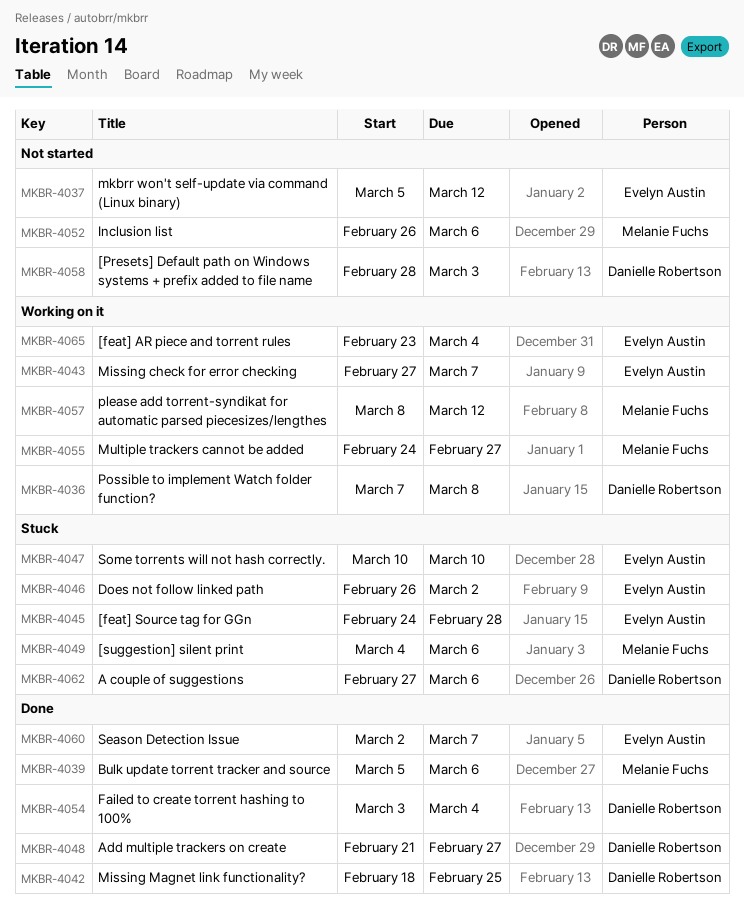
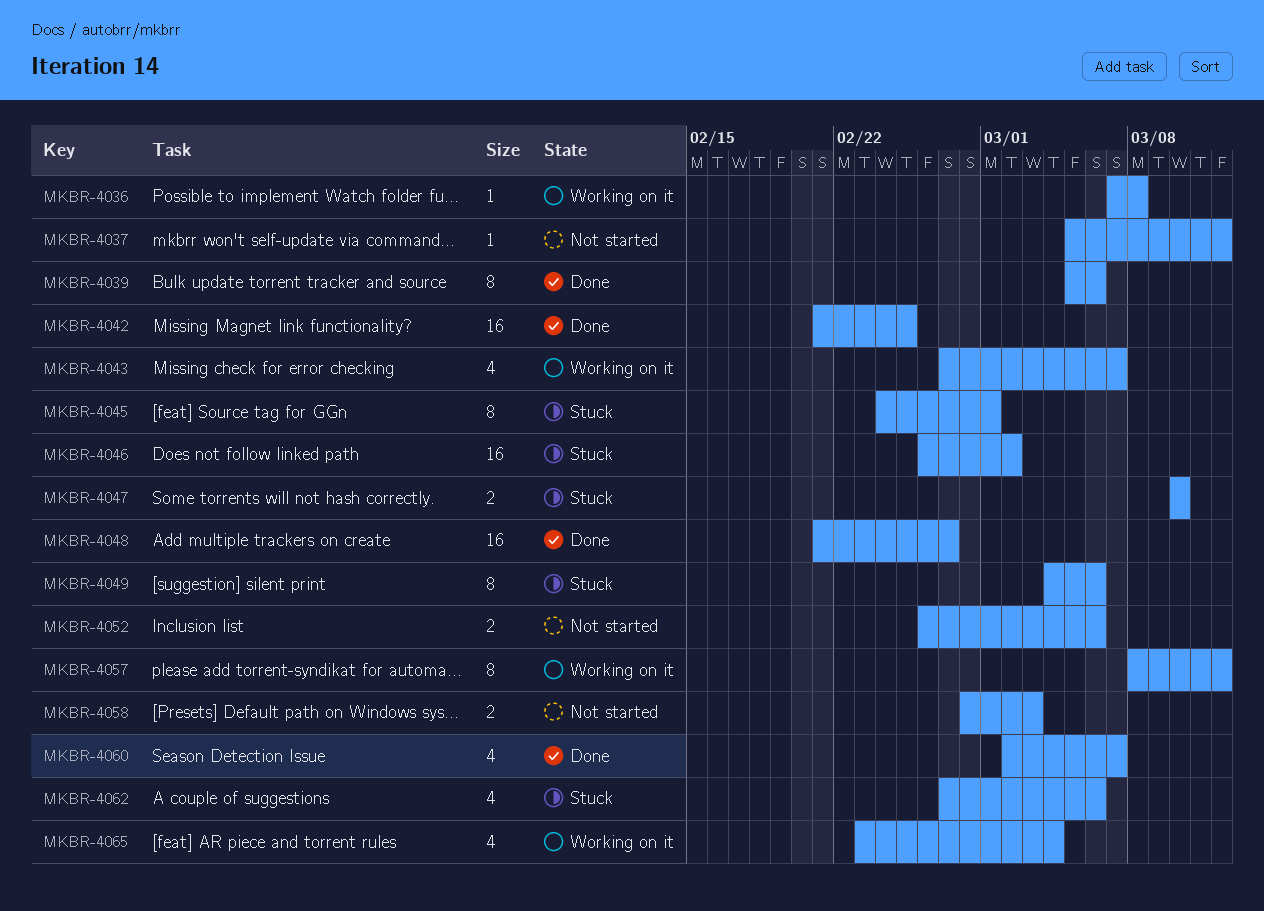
MKBR-4042, start: Feb 18 -> Feb 21
MKBR-4045, due: Feb 28 -> Mar 1
MKBR-4054: present -> none
MKBR-4055: present -> none

